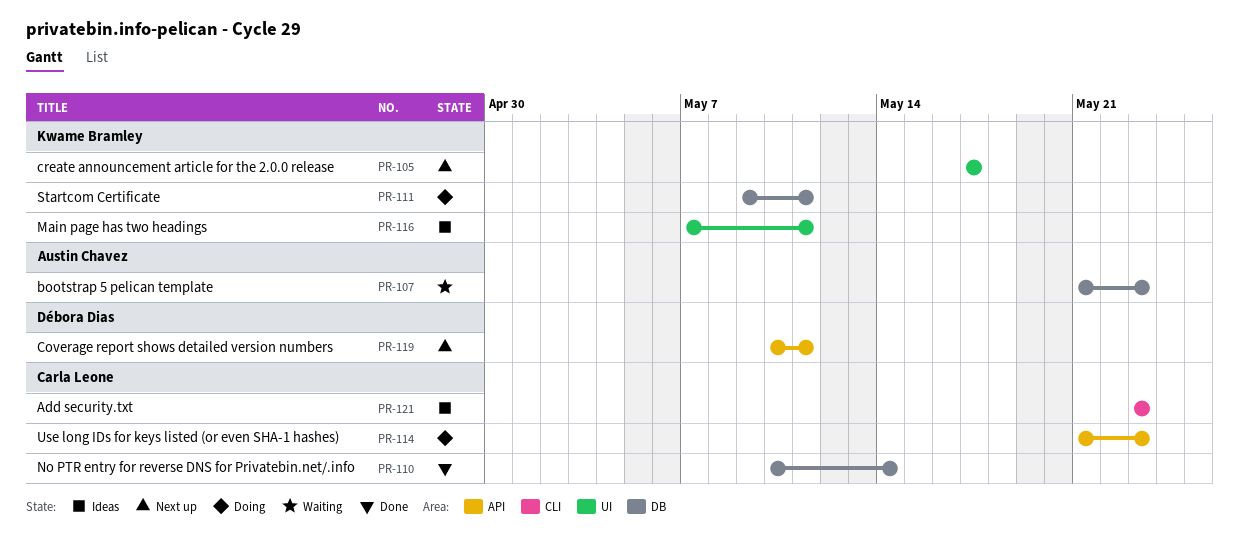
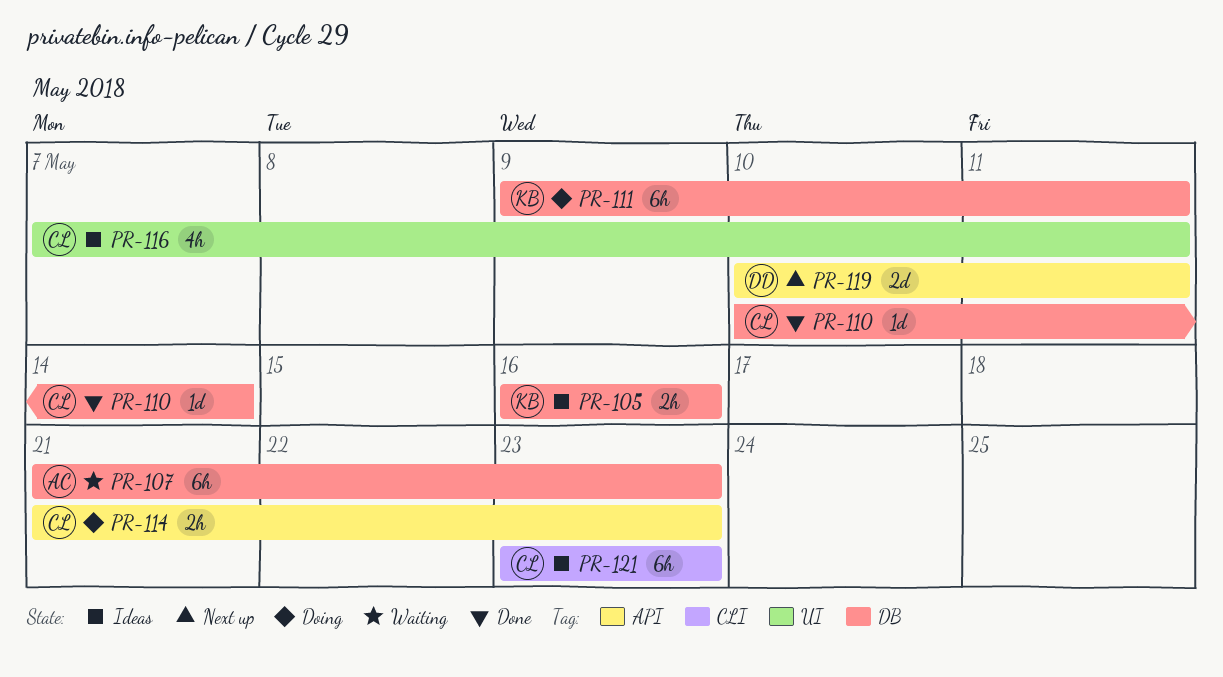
PR-105, status: Next up -> Ideas
PR-105, label: UI -> DB
PR-105, start: May 17 -> May 16
PR-105, due: May 17 -> May 16
PR-116, owner: Kwame Bramley -> Carla Leone

